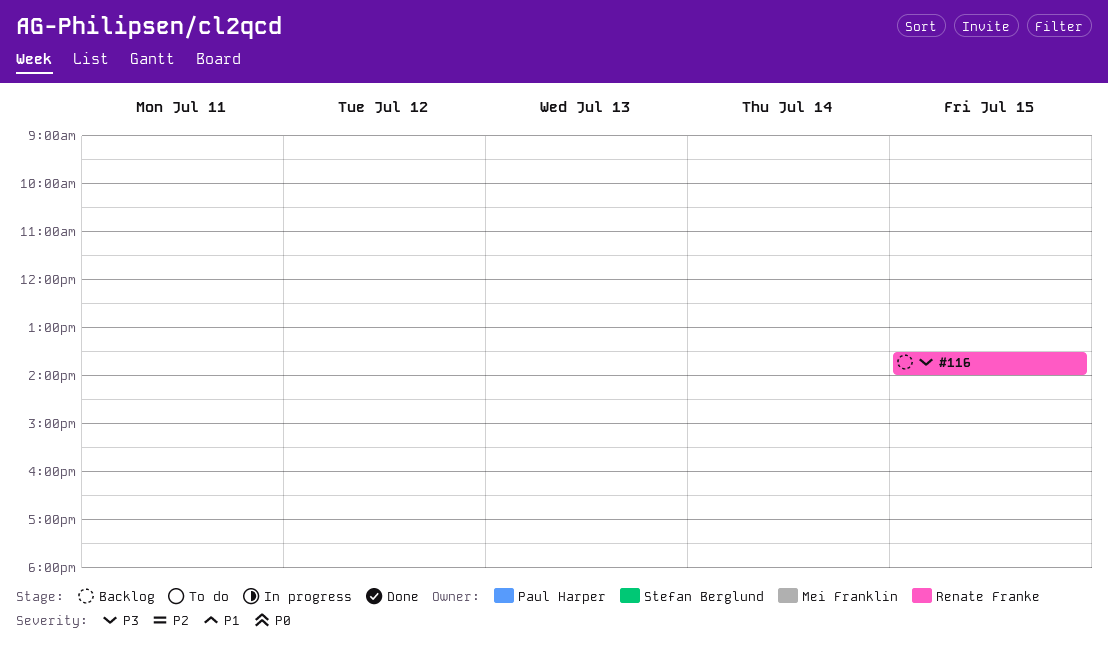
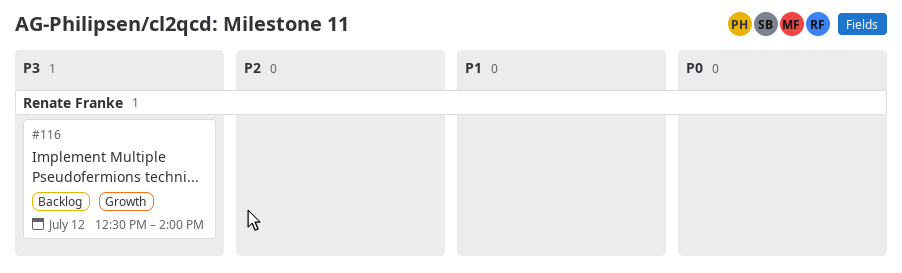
#116, day: Jul 15 -> Jul 12
#116, begins: 13:30 -> 12:30

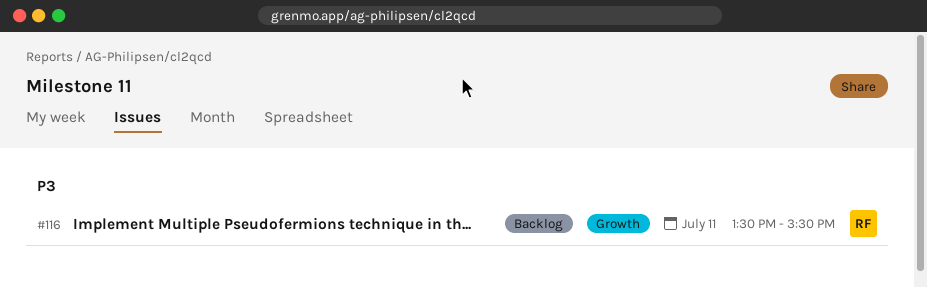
#116, day: Jul 12 -> Jul 11
#116, begins: 12:30 -> 13:30
#116, ends: 14:00 -> 15:30

